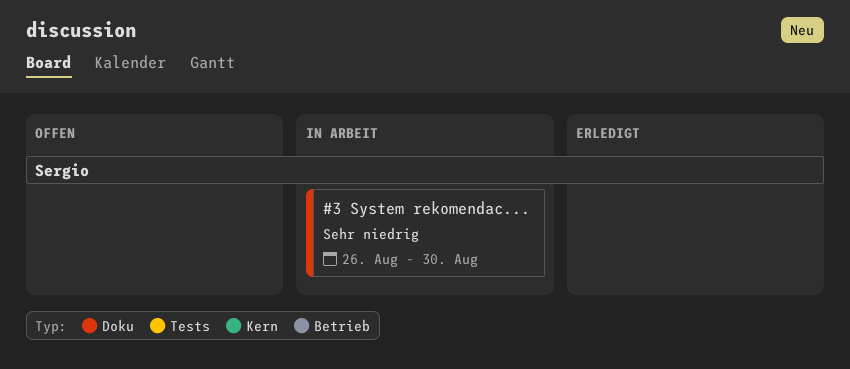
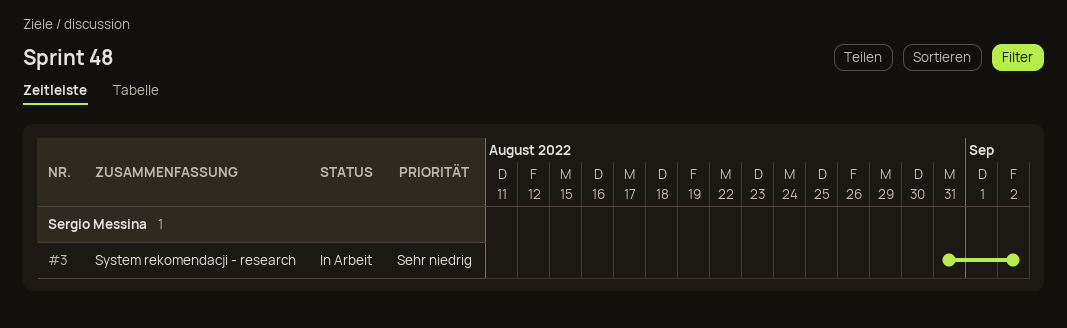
#3, start: Aug 26 -> Aug 31
#3, due: Aug 30 -> Sep 2

